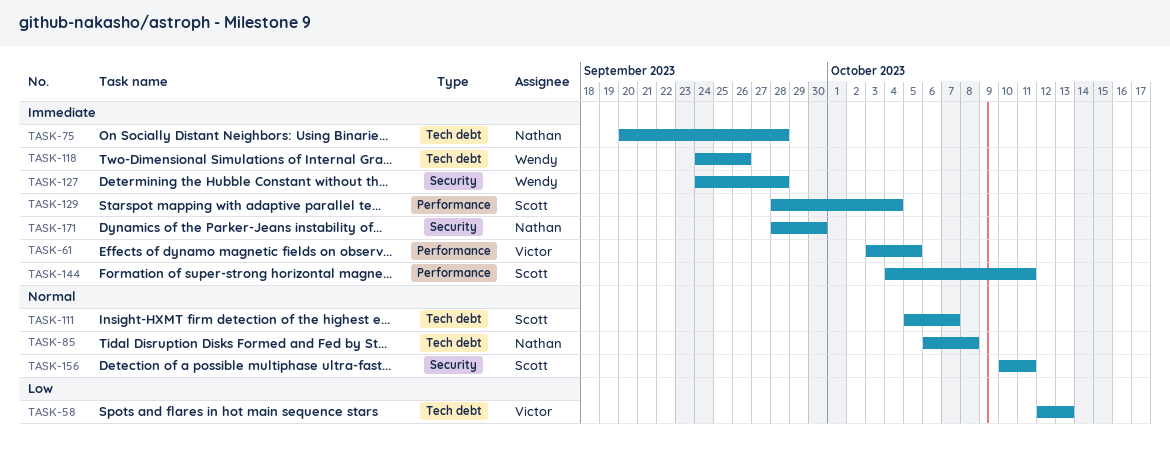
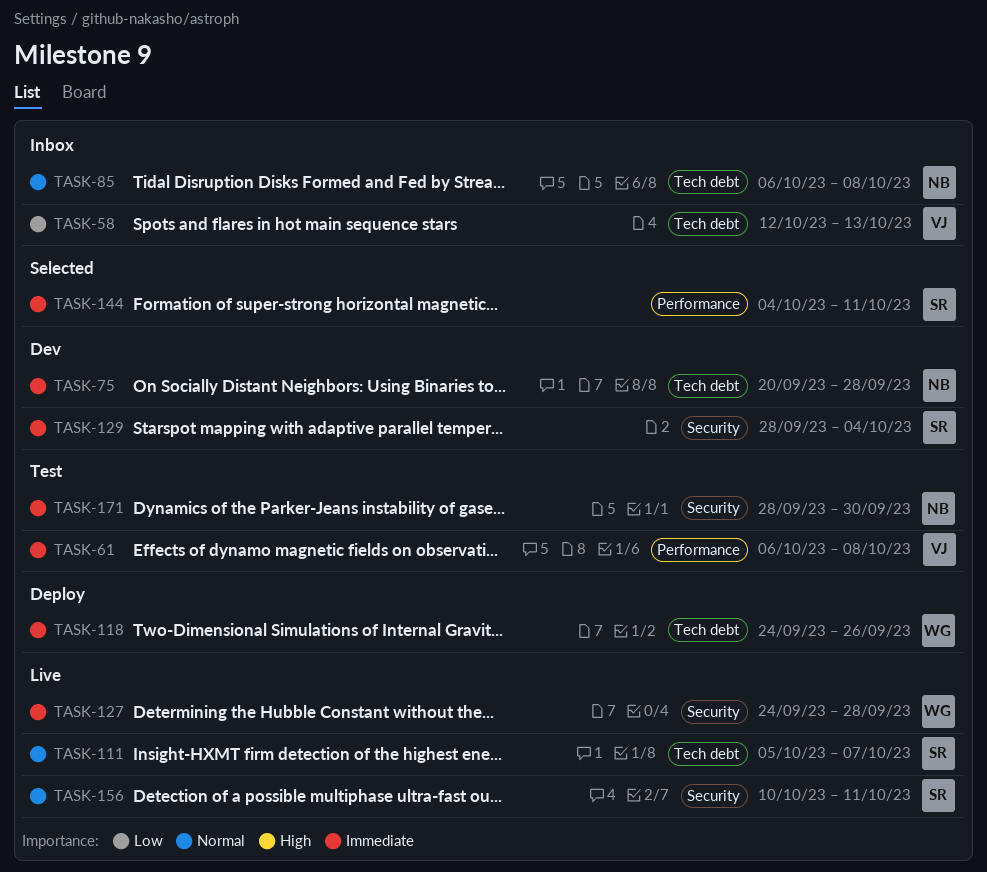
TASK-61, start: Oct 3 -> Oct 6
TASK-61, due: Oct 5 -> Oct 8
TASK-129, label: Performance -> Security

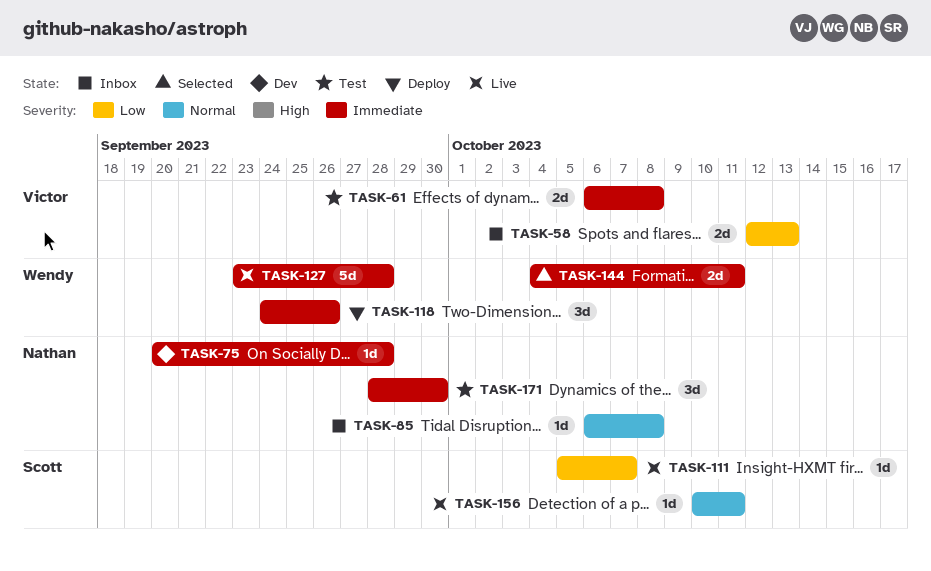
TASK-111, priority: Normal -> Low
TASK-127, start: Sep 24 -> Sep 23
TASK-129: present -> none
TASK-144, owner: Scott -> Wendy

